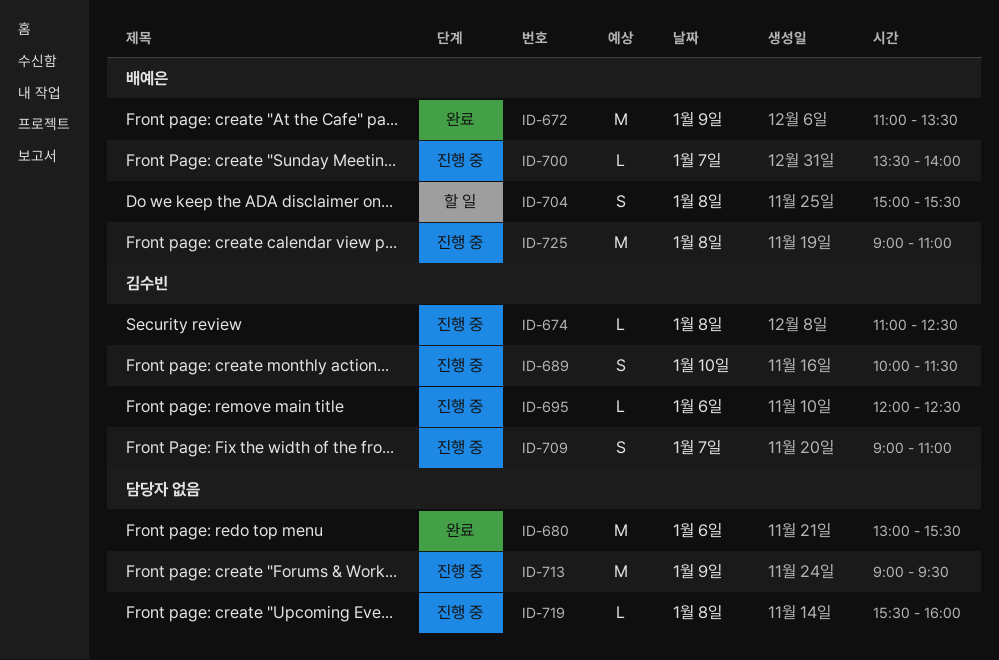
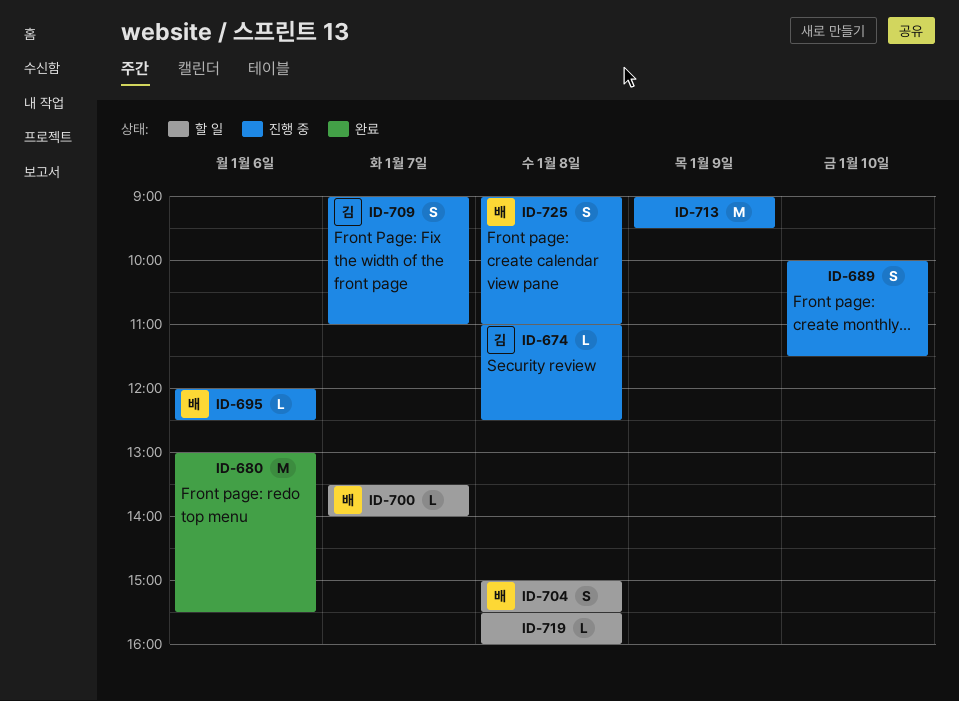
ID-672: present -> none
ID-689, owner: 김수빈 -> none
ID-695, owner: 김수빈 -> 배예은
ID-700, status: 진행 중 -> 할 일
ID-719, status: 진행 중 -> 할 일
ID-725, estimate: M -> S

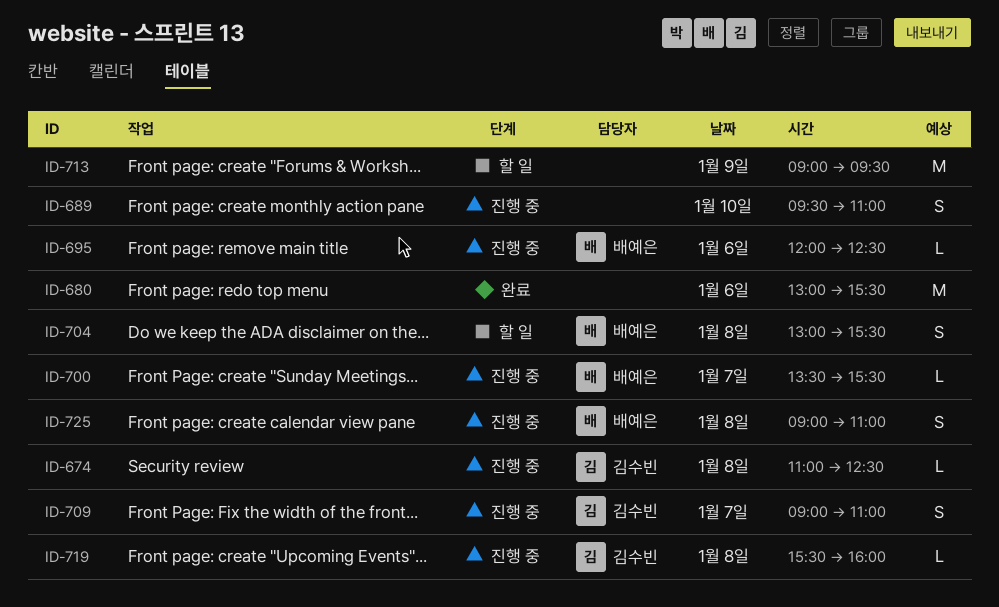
ID-689, begins: 10:00 -> 09:30
ID-689, ends: 11:30 -> 11:00
ID-700, status: 할 일 -> 진행 중
ID-700, ends: 14:00 -> 15:30
ID-704, begins: 15:00 -> 13:00
ID-713, status: 진행 중 -> 할 일
ID-719, status: 할 일 -> 진행 중
ID-719, owner: none -> 김수빈

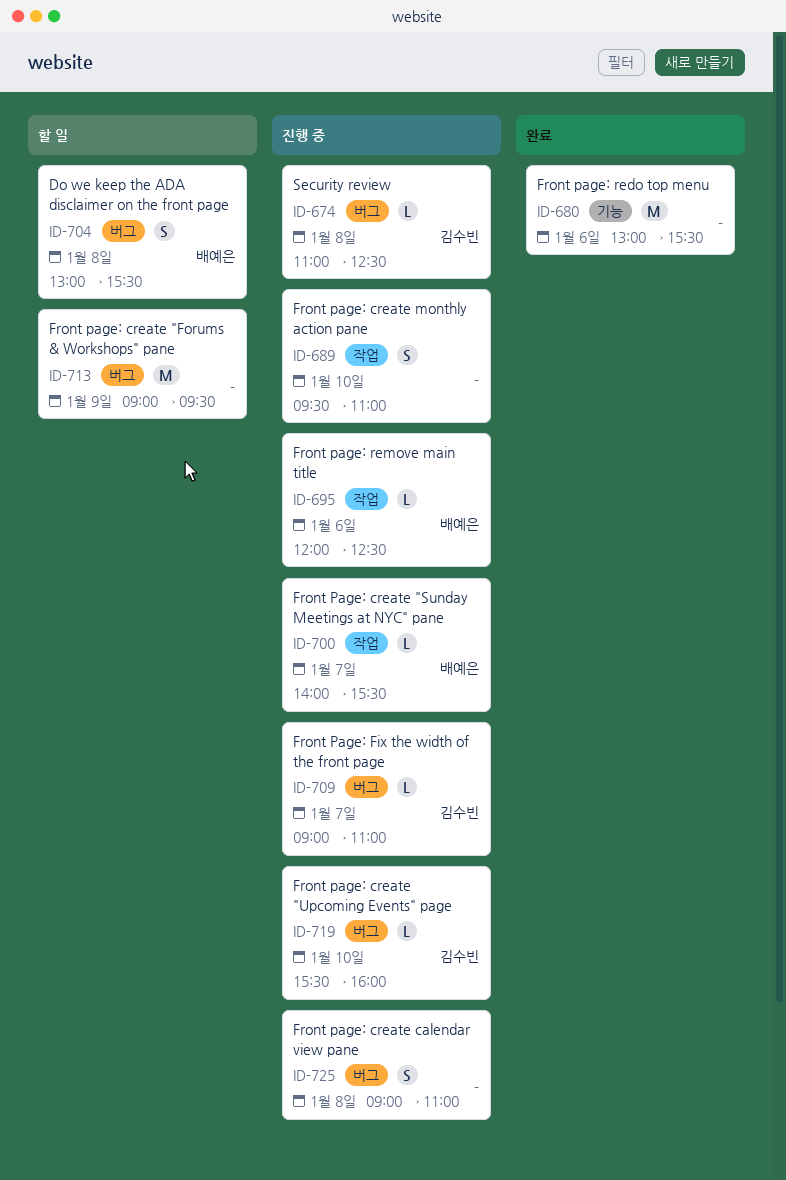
ID-700, begins: 13:30 -> 14:00
ID-709, estimate: S -> L
ID-719, day: Jan 8 -> Jan 10
ID-725, owner: 배예은 -> none

